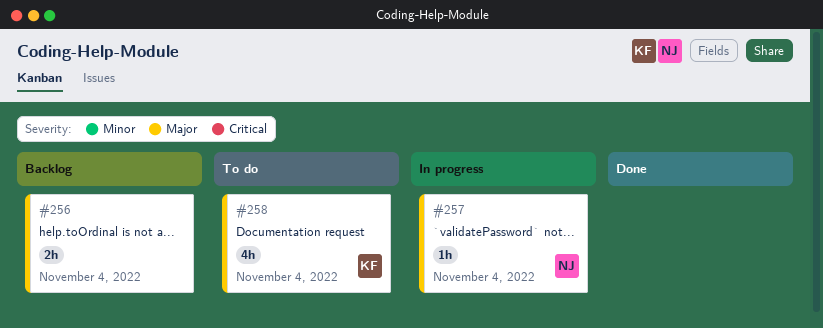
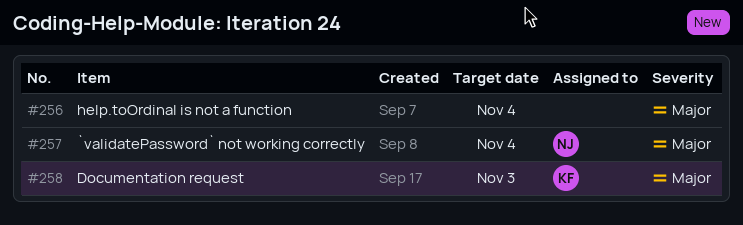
#258, due: Nov 4 -> Nov 3

